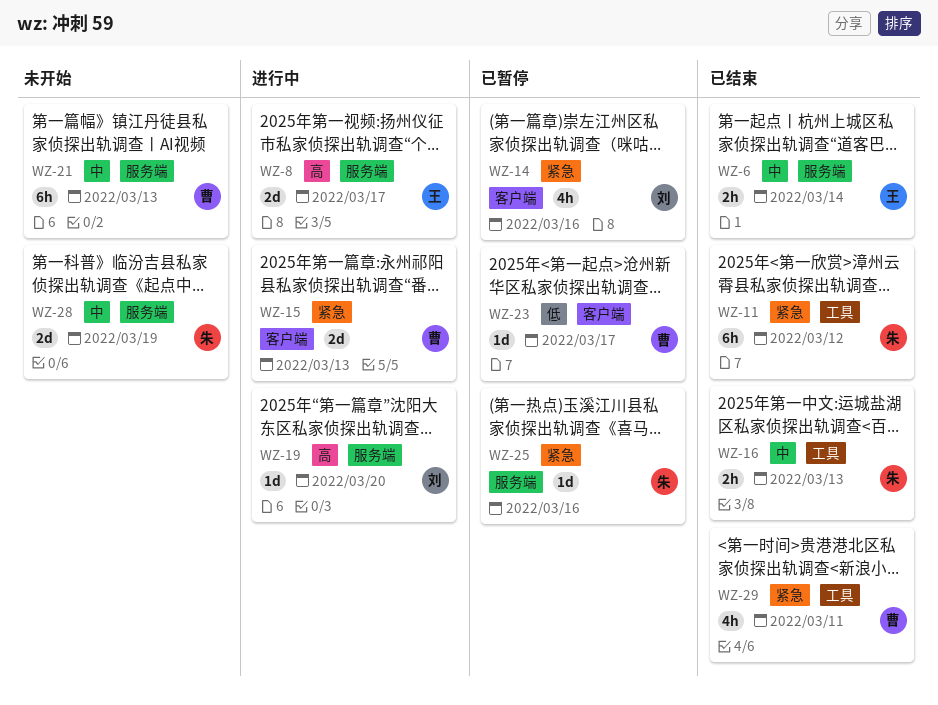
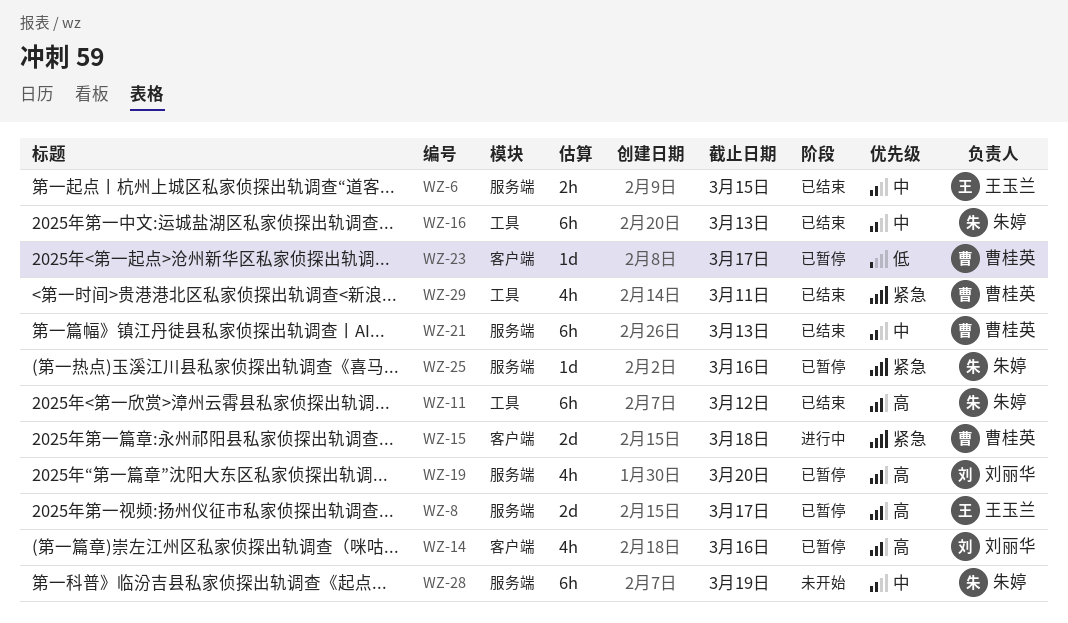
WZ-6, due: Mar 14 -> Mar 15
WZ-8, status: 进行中 -> 已暂停
WZ-11, priority: 紧急 -> 高
WZ-14, priority: 紧急 -> 高
WZ-15, due: Mar 13 -> Mar 18
WZ-16, estimate: 2h -> 6h
WZ-19, status: 进行中 -> 已暂停
WZ-19, estimate: 1d -> 4h
WZ-21, status: 未开始 -> 已结束
WZ-28, estimate: 2d -> 6h

